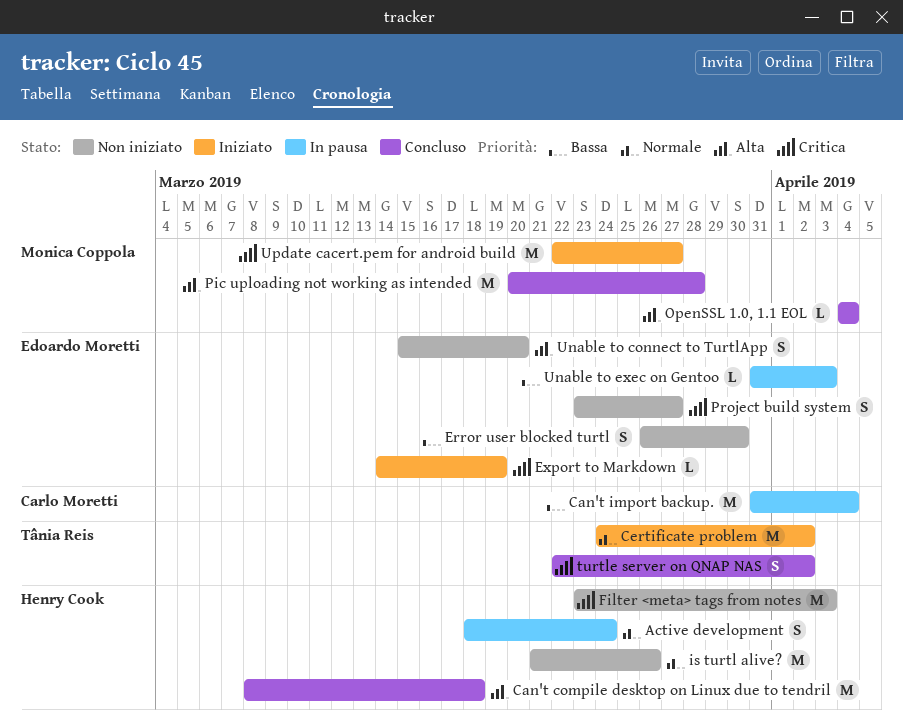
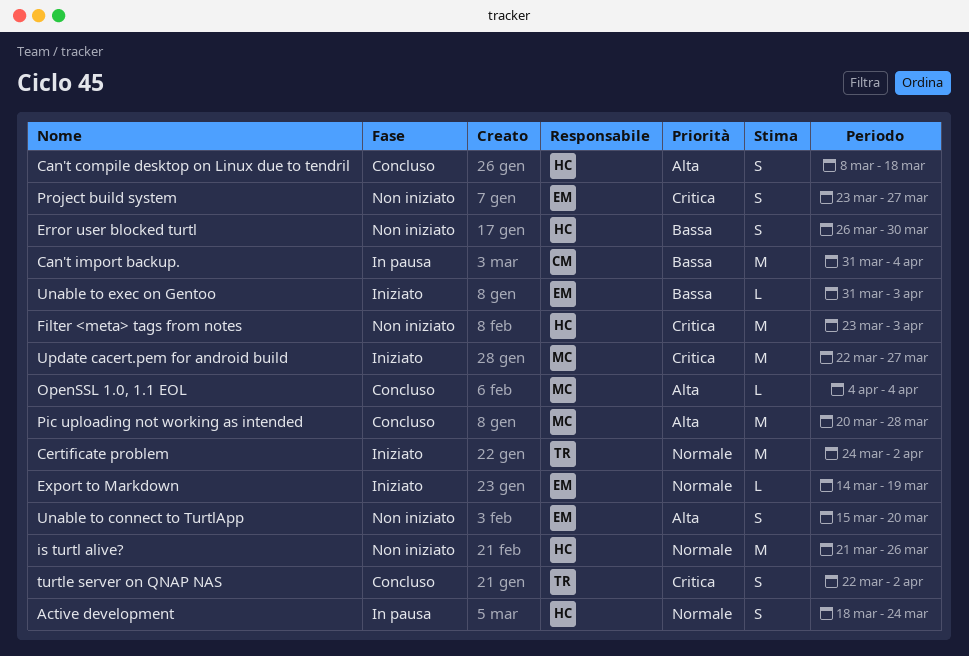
Can't compile desktop on Linux due to tendril, estimate: M -> S
Error user blocked turtl, owner: Edoardo Moretti -> Henry Cook
Export to Markdown, priority: Critica -> Normale
Unable to exec on Gentoo, status: In pausa -> Iniziato

